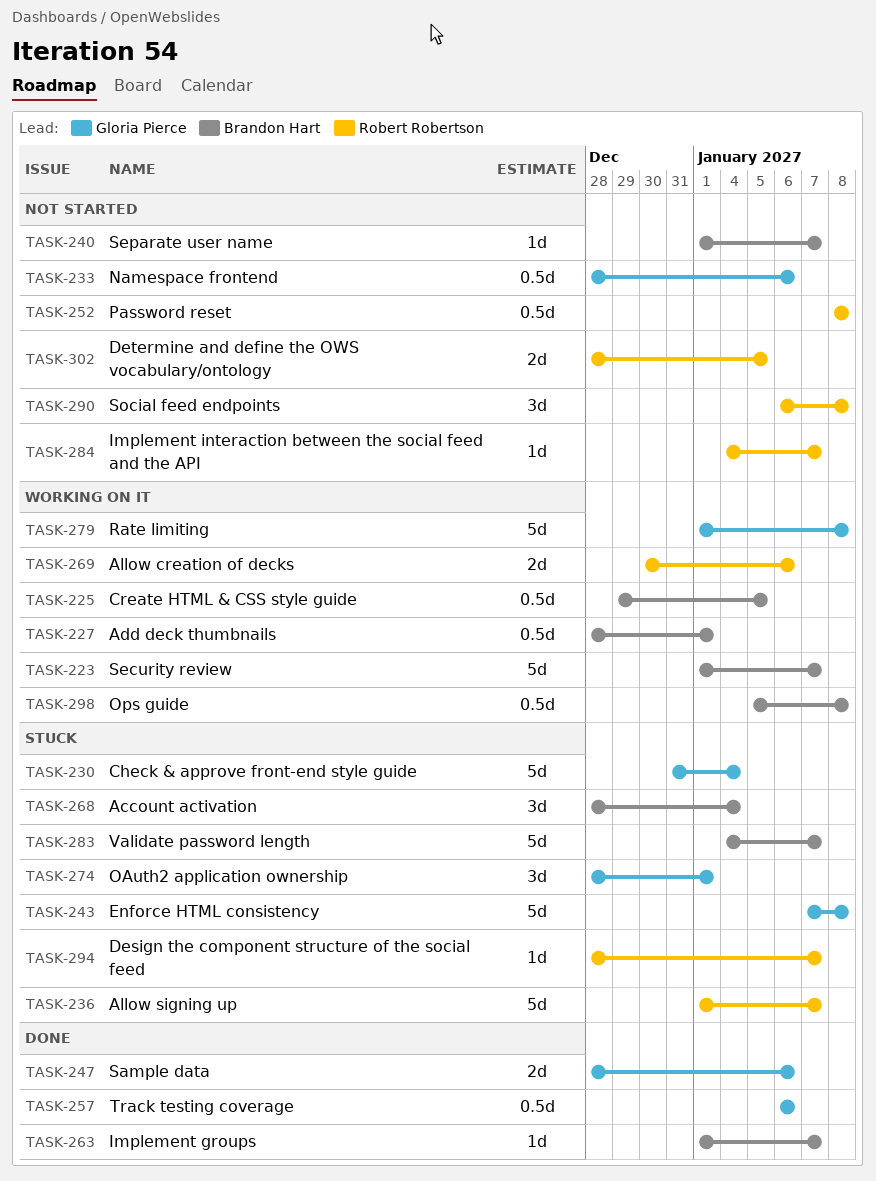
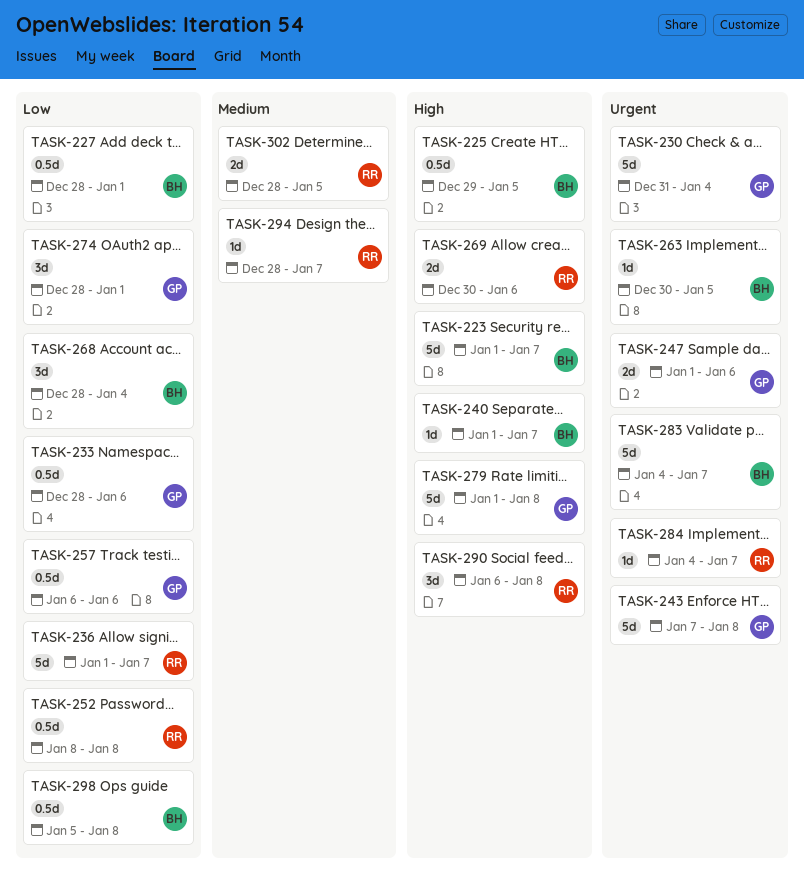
TASK-247, start: Dec 28 -> Jan 1
TASK-263, start: Jan 1 -> Dec 30
TASK-263, due: Jan 7 -> Jan 5

